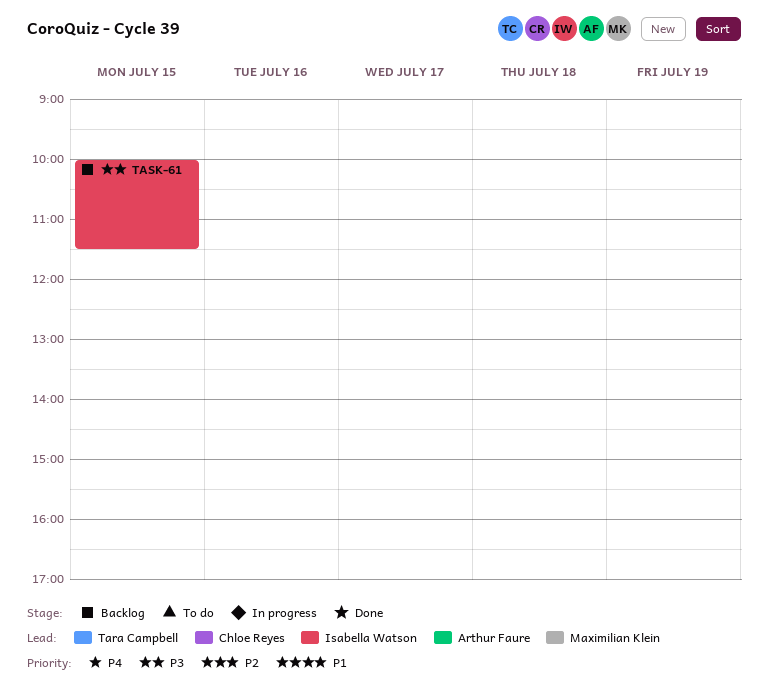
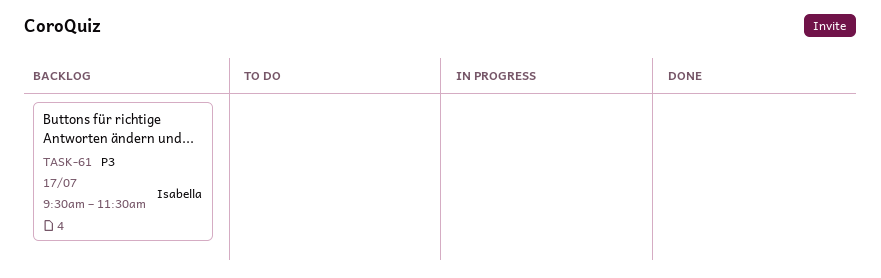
TASK-61, day: Jul 15 -> Jul 17
TASK-61, begins: 10:00 -> 09:30

